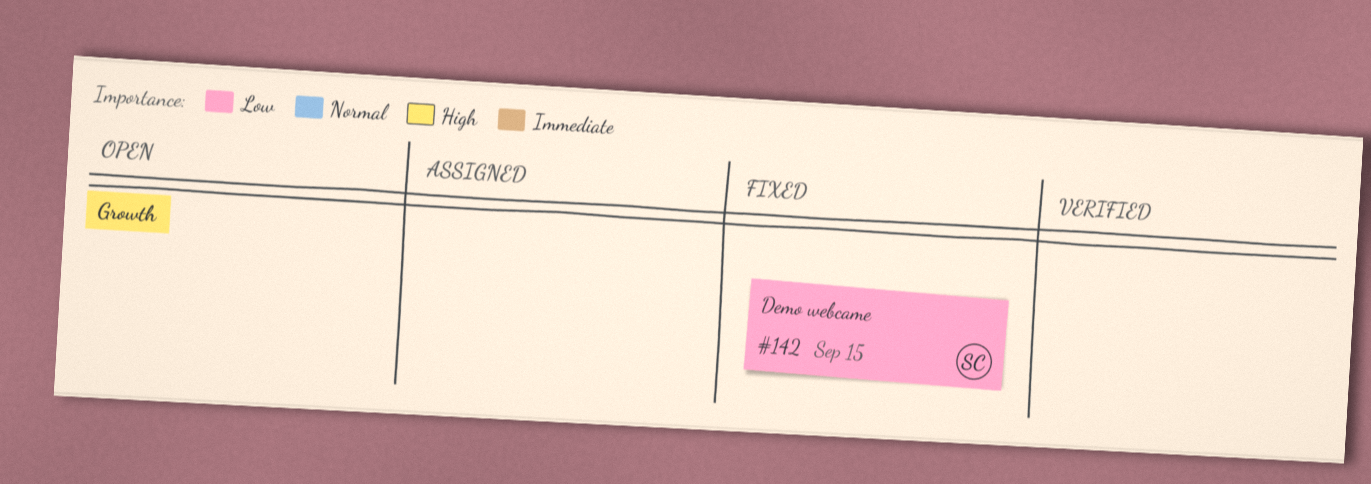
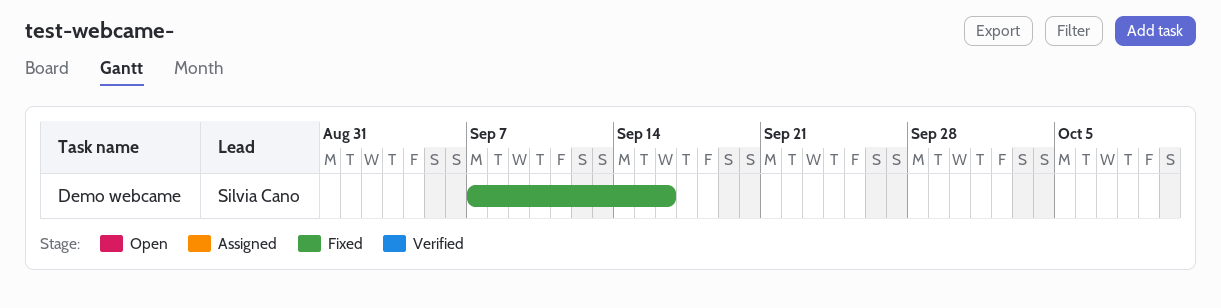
Demo webcame, due: Sep 15 -> Sep 16

